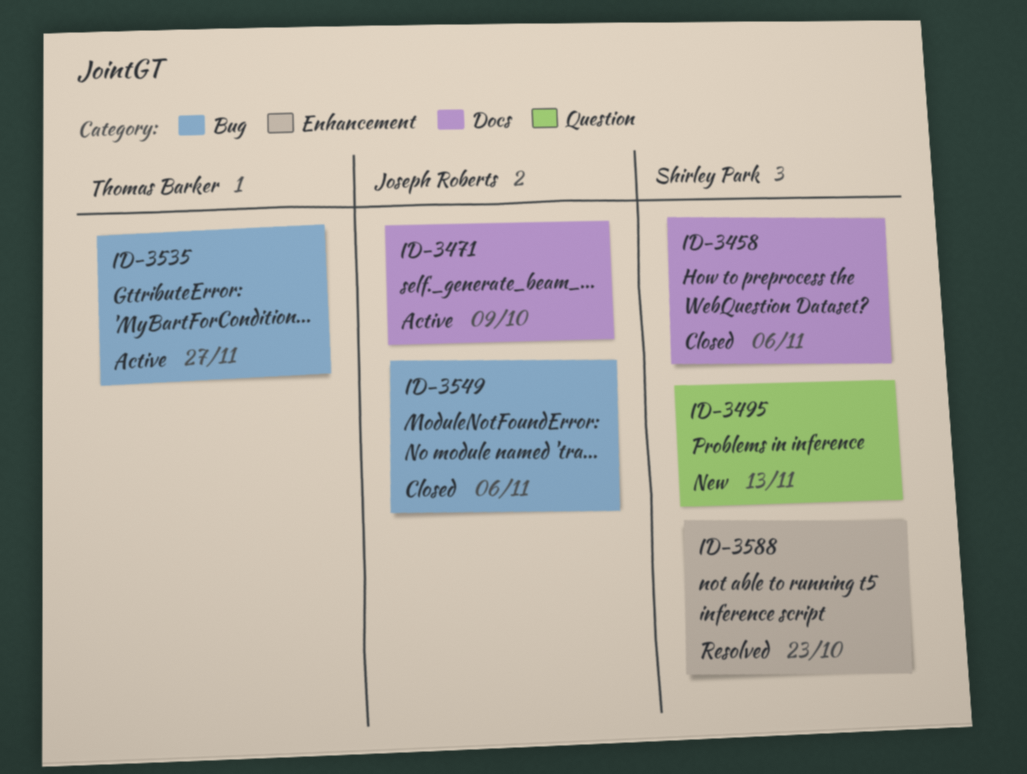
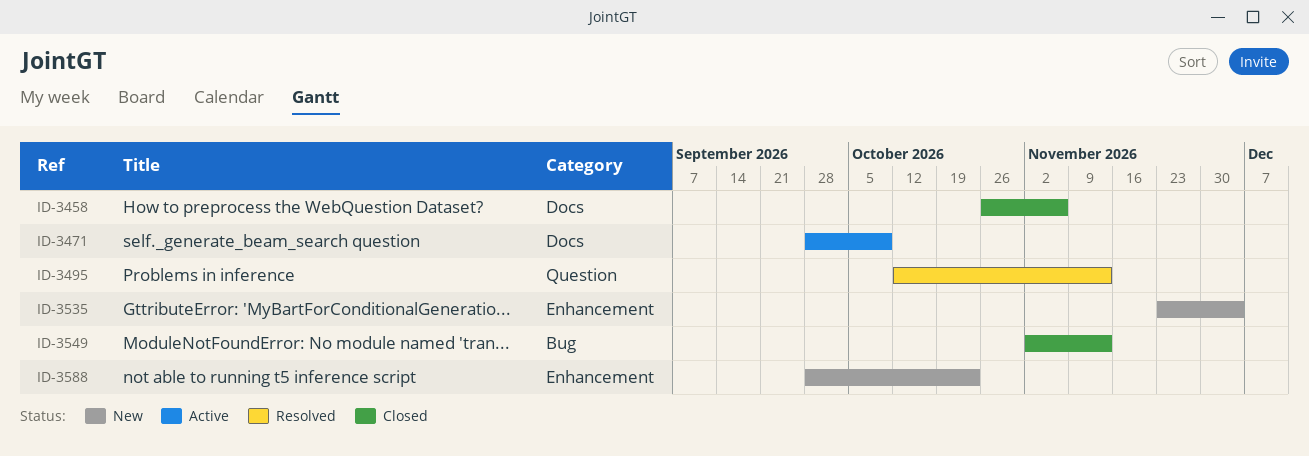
ID-3495, status: New -> Resolved
ID-3535, status: Active -> New
ID-3535, label: Bug -> Enhancement
ID-3535, due: Nov 27 -> Dec 4
ID-3549, due: Nov 6 -> Nov 13
ID-3588, status: Resolved -> New

